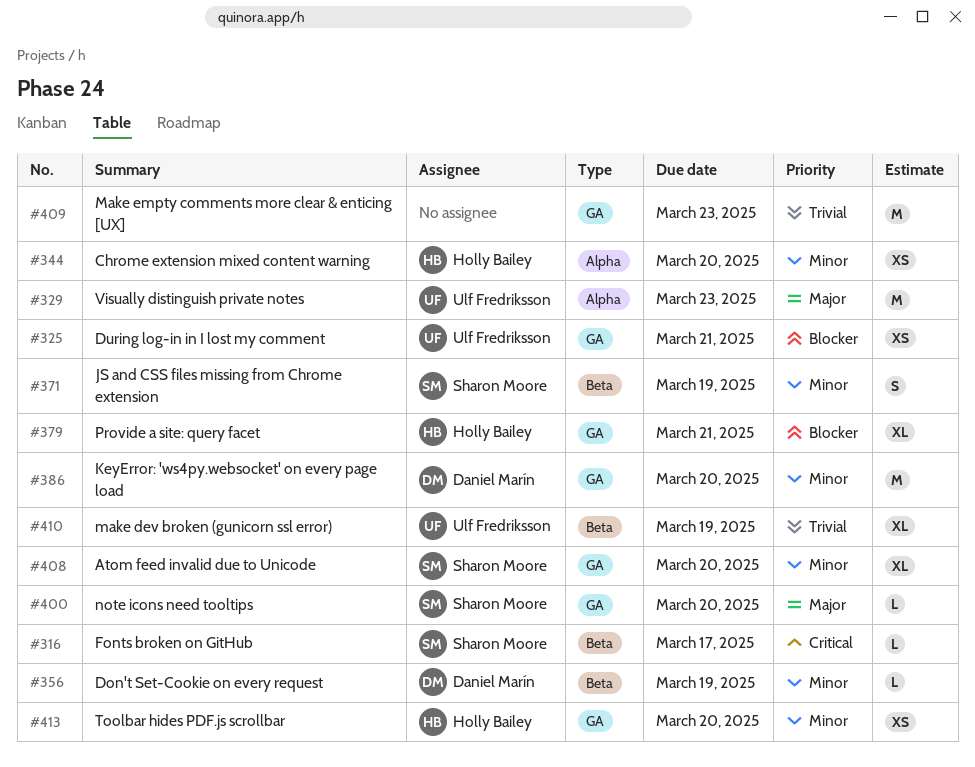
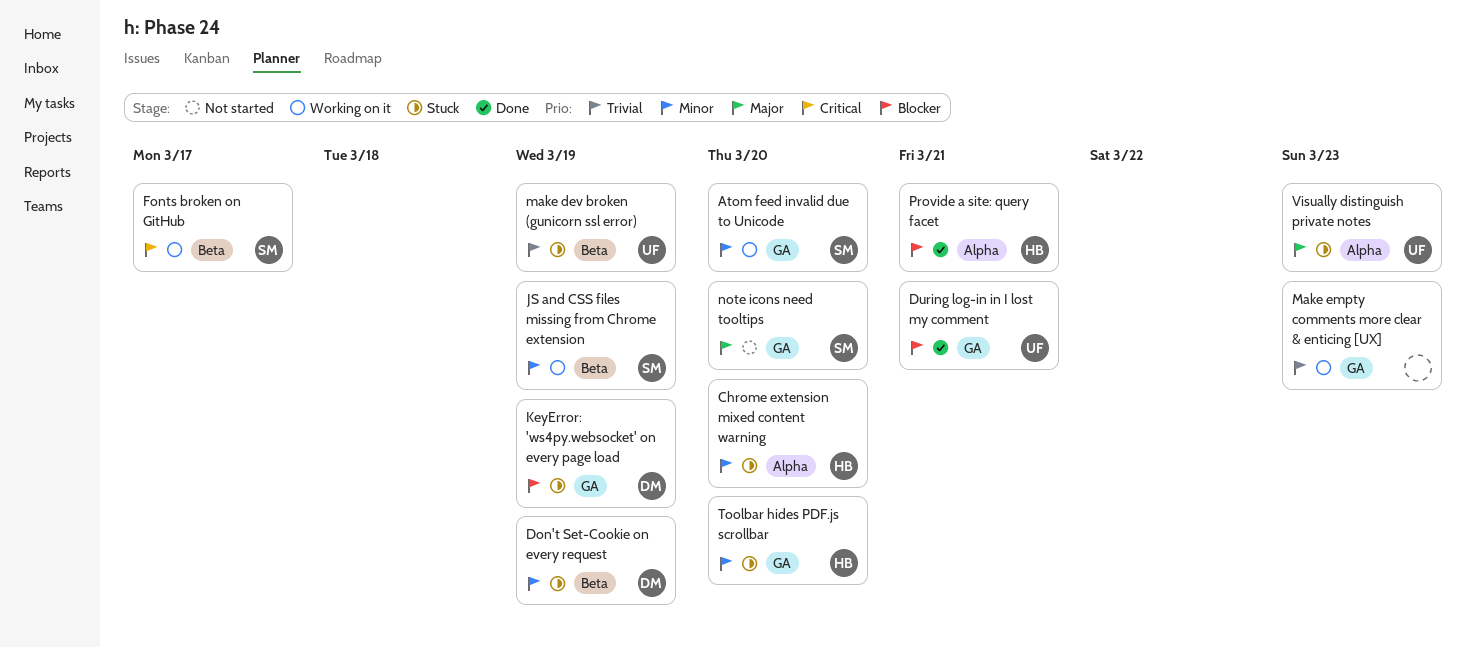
KeyError: 'ws4py.websocket' on every page load, priority: Minor -> Blocker
KeyError: 'ws4py.websocket' on every page load, due: Mar 20 -> Mar 19
Provide a site: query facet, label: GA -> Alpha

